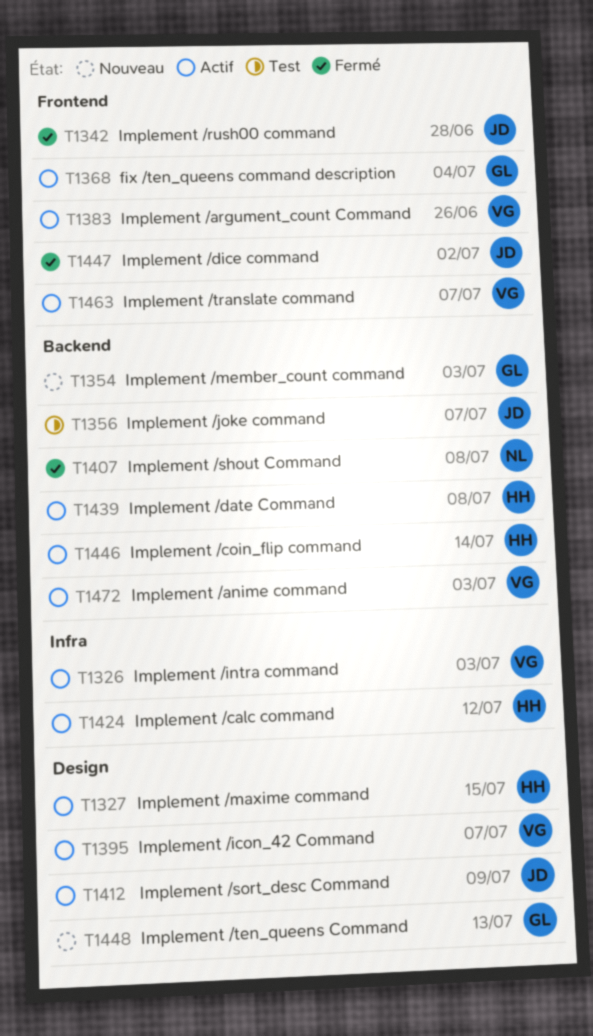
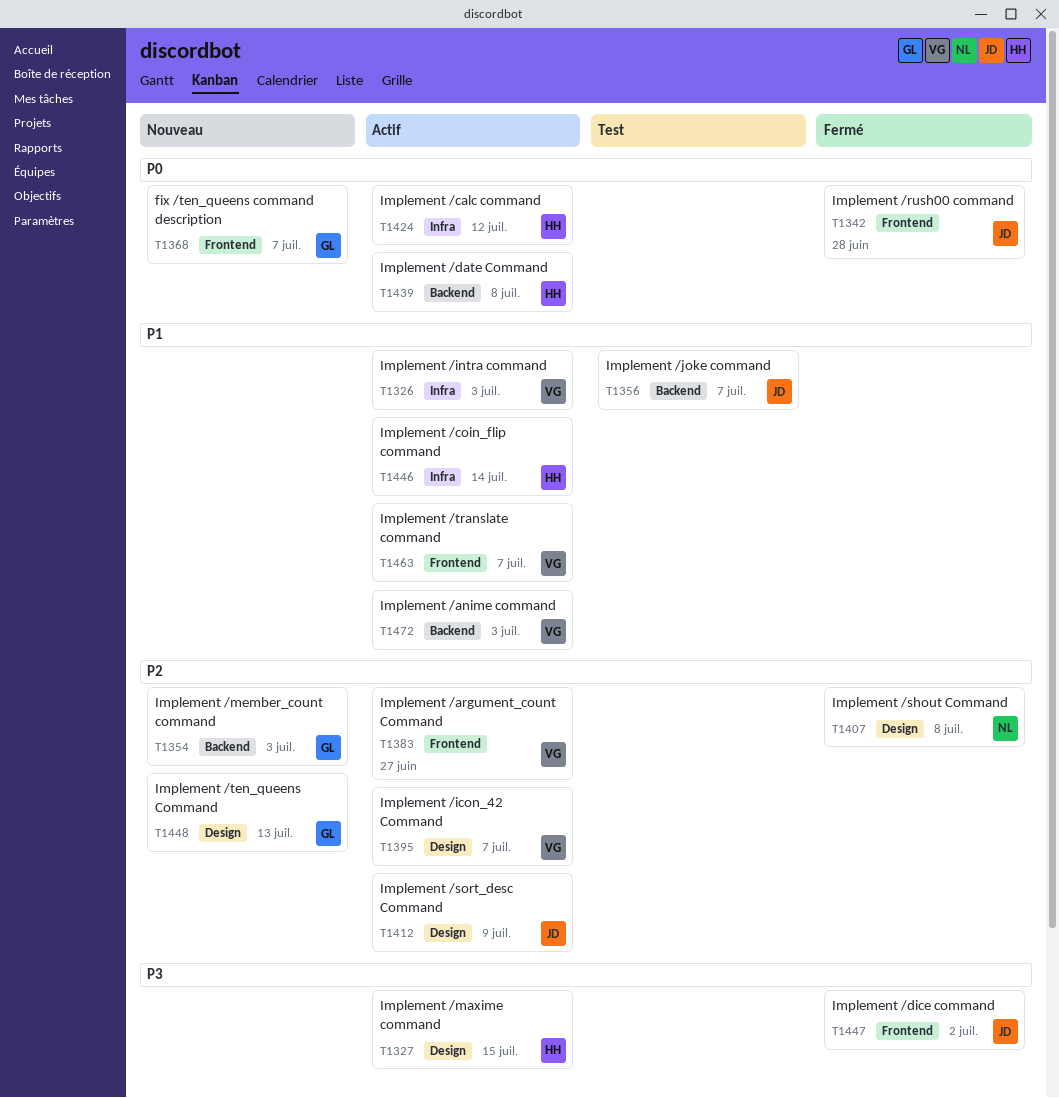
T1368, status: Actif -> Nouveau
T1368, due: Jul 4 -> Jul 7
T1383, due: Jun 26 -> Jun 27
T1407, label: Backend -> Design
T1446, label: Backend -> Infra

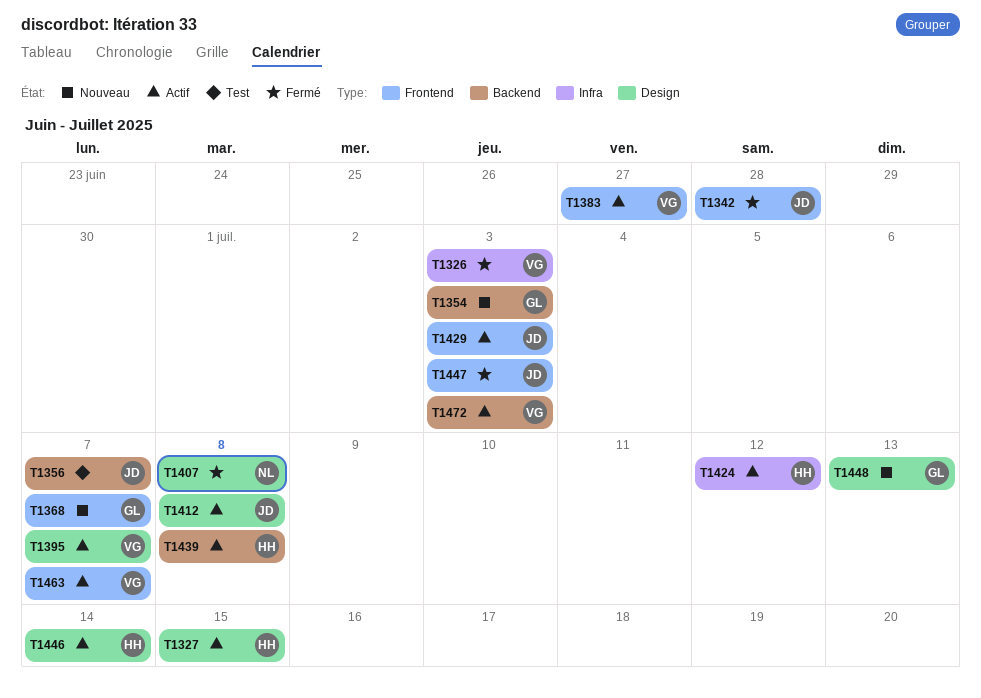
T1326, status: Actif -> Fermé
T1412, due: Jul 9 -> Jul 8
T1429: none -> present
T1446, label: Infra -> Design
T1447, due: Jul 2 -> Jul 3

